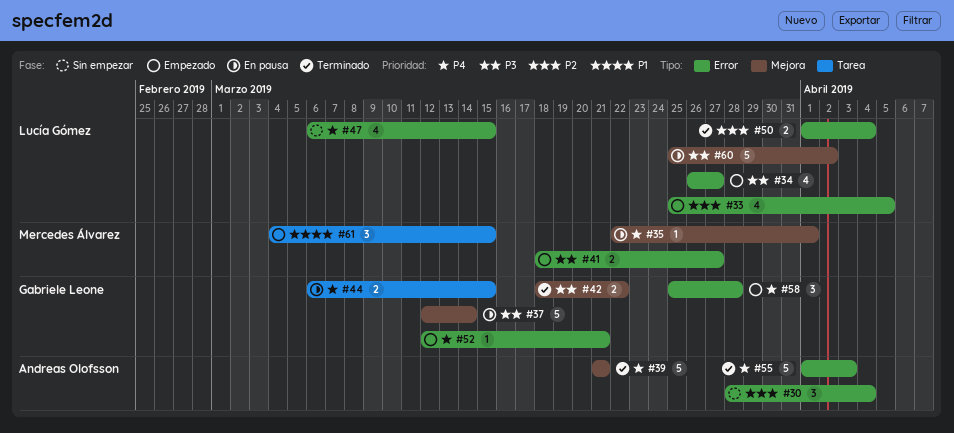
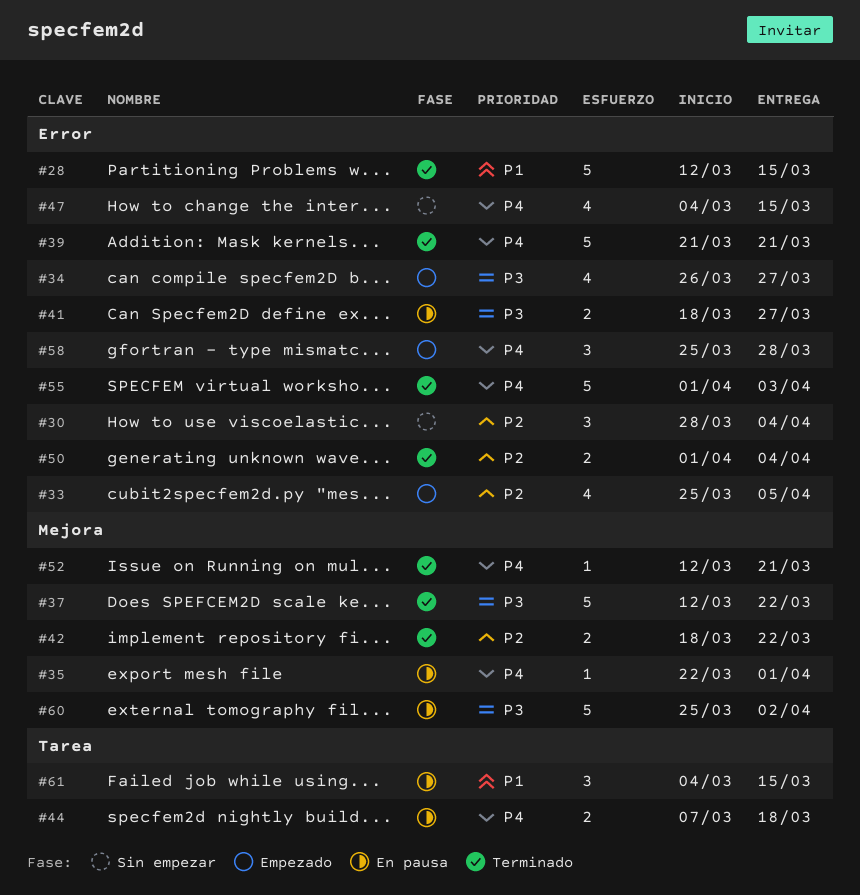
#28: none -> present
#37, status: En pausa -> Terminado
#37, due: Mar 14 -> Mar 22
#39, label: Mejora -> Error
#41, status: Empezado -> En pausa
#42, priority: P3 -> P2
#44, start: Mar 6 -> Mar 7
#44, due: Mar 15 -> Mar 18
#47, start: Mar 6 -> Mar 4
#52, status: Empezado -> Terminado
#52, label: Error -> Mejora
#61, status: Empezado -> En pausa

